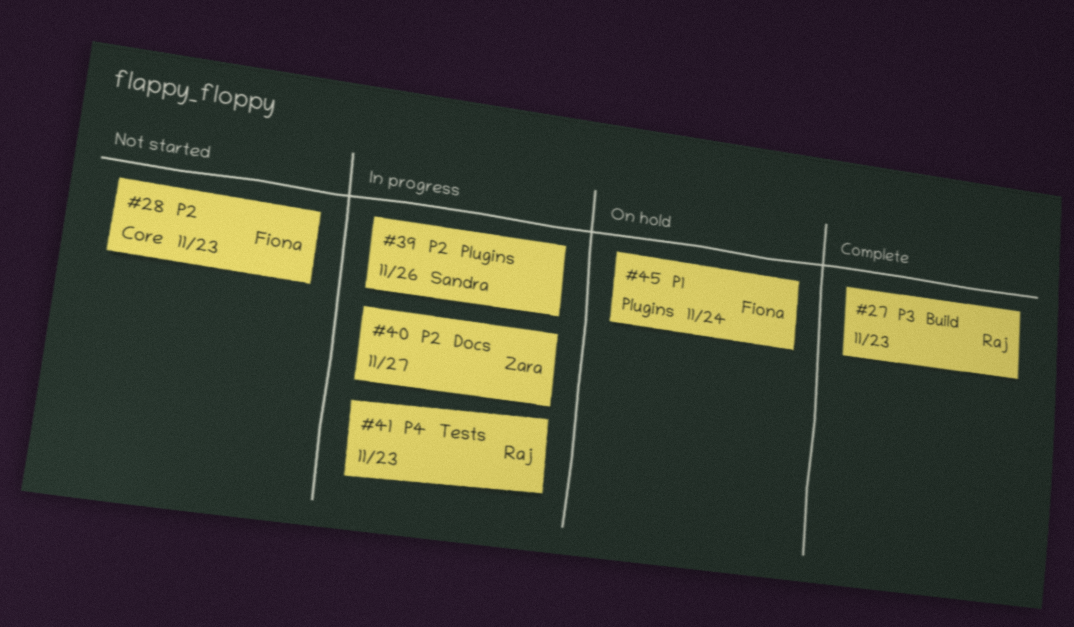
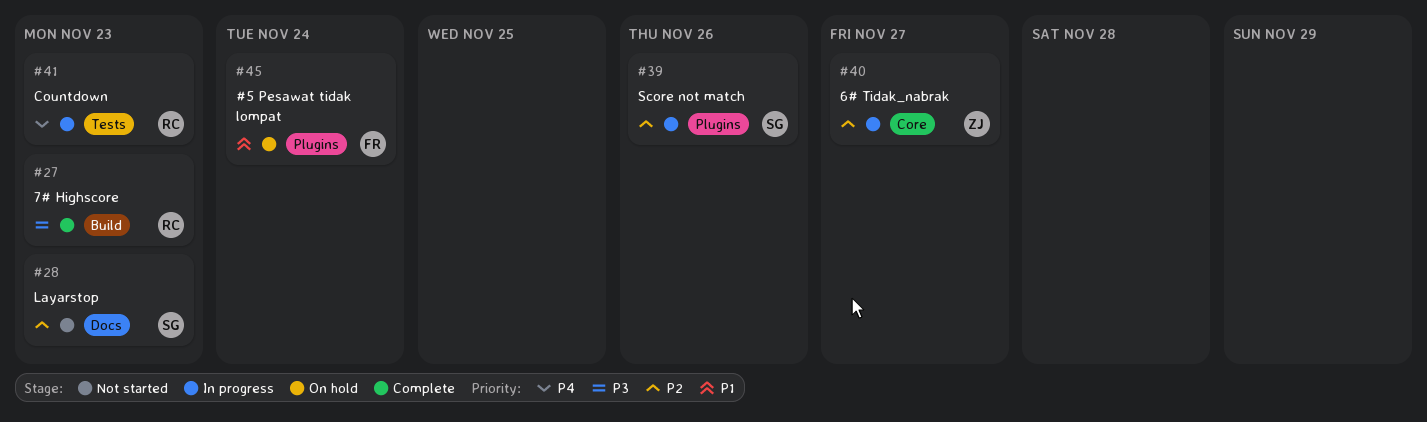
#28, owner: Fiona -> Sandra
#28, label: Core -> Docs
#40, label: Docs -> Core

